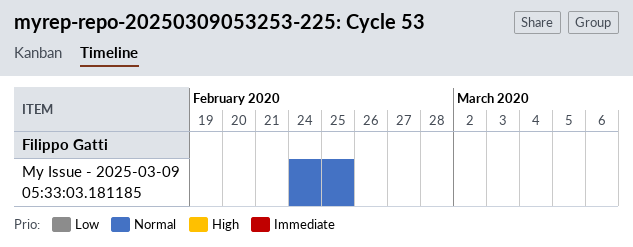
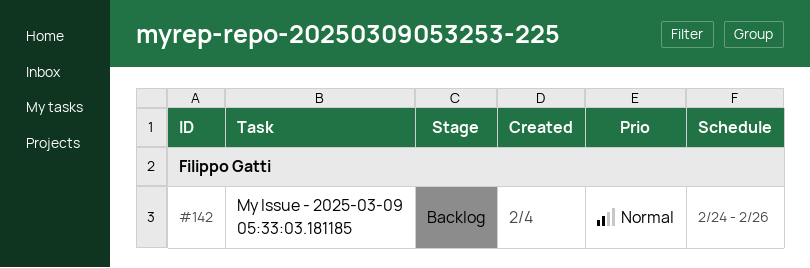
My Issue - 2025-03-09 05:33:03.181185, due: Feb 25 -> Feb 26

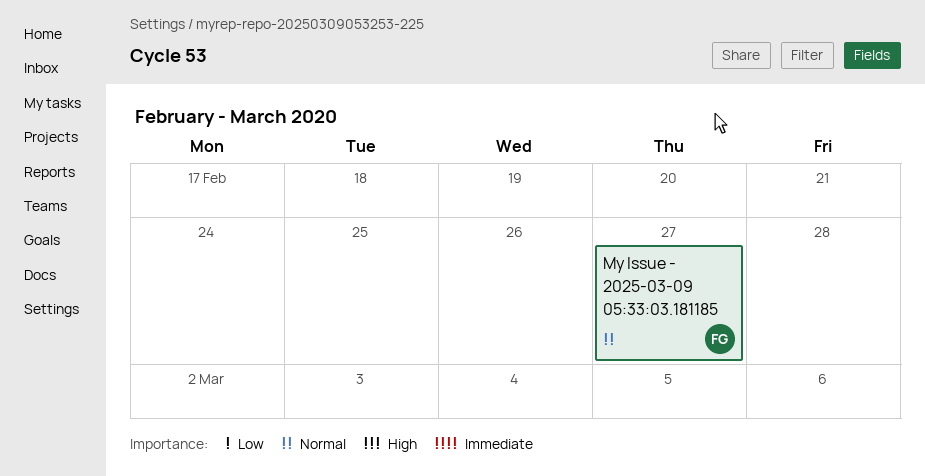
My Issue - 2025-03-09 05:33:03.181185, due: Feb 26 -> Feb 27

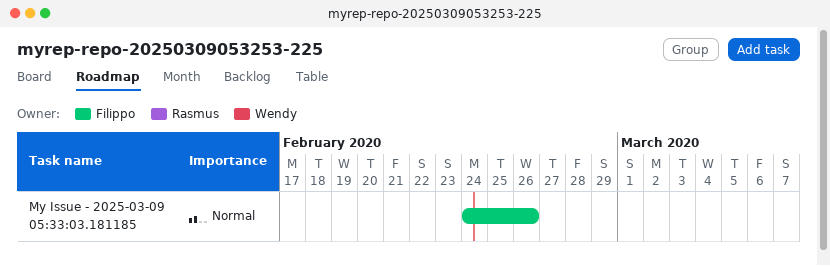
My Issue - 2025-03-09 05:33:03.181185, due: Feb 27 -> Feb 26

